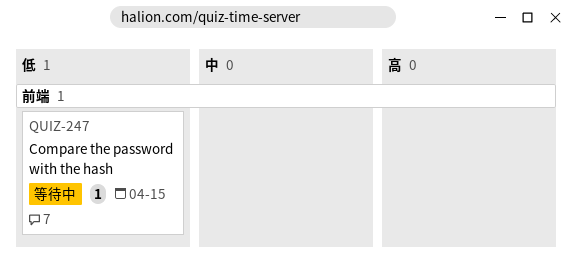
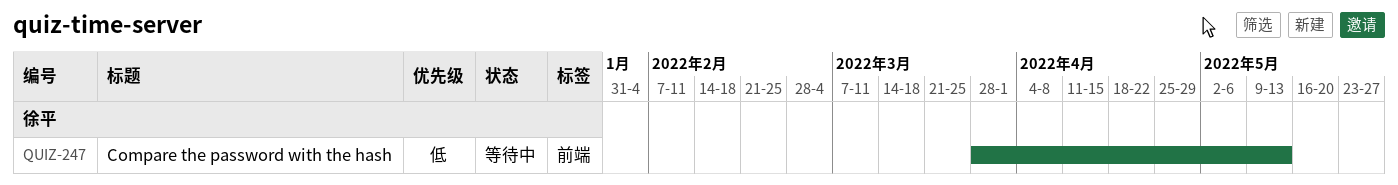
QUIZ-247, due: Apr 15 -> May 13

